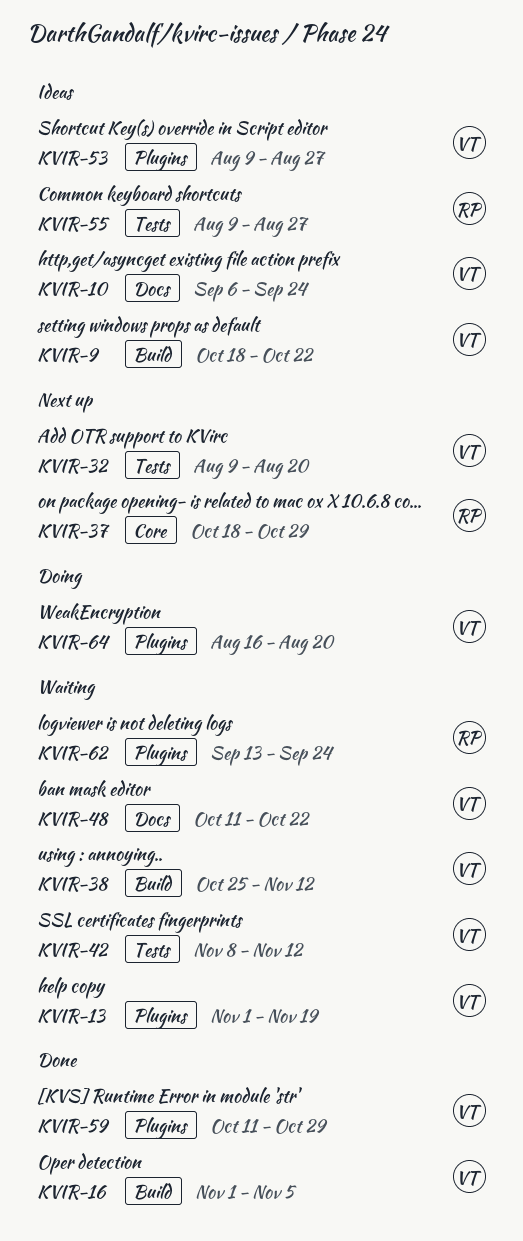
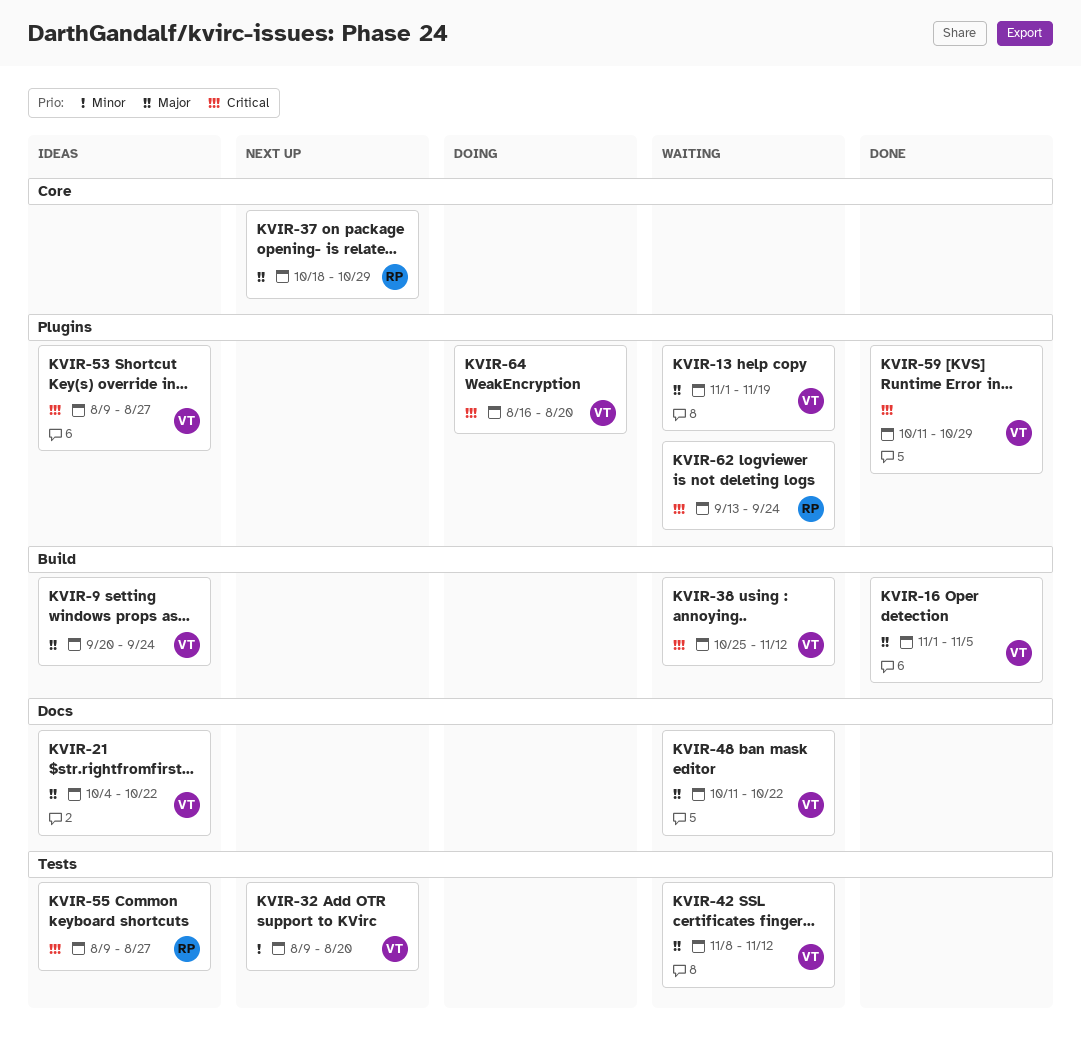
KVIR-9, start: Oct 18 -> Sep 20
KVIR-9, due: Oct 22 -> Sep 24
KVIR-10: present -> none
KVIR-21: none -> present

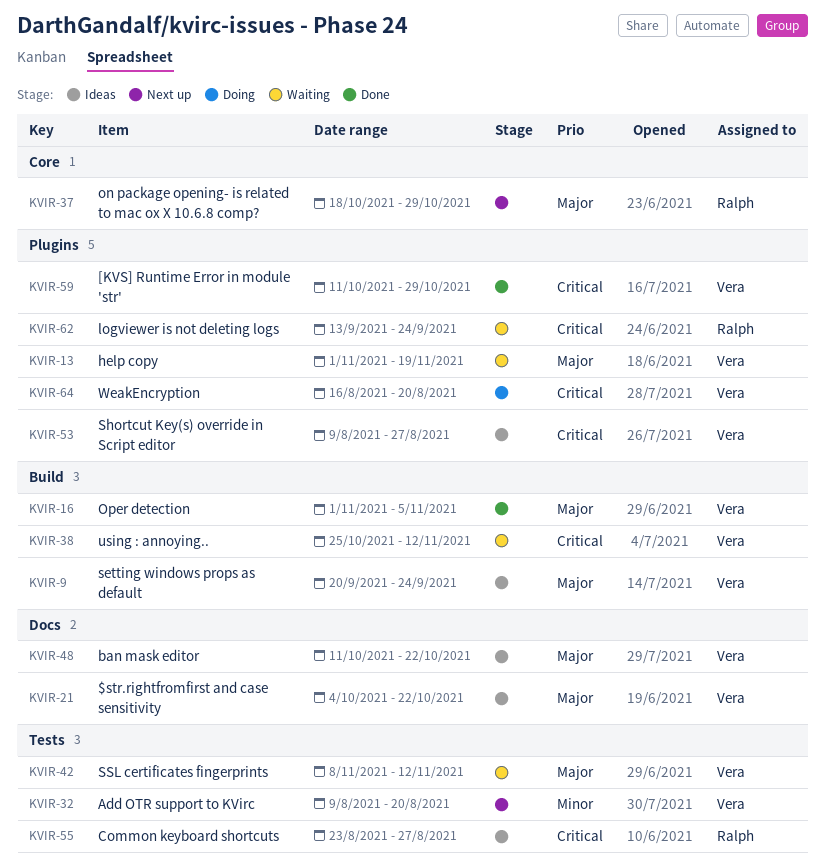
KVIR-48, status: Waiting -> Ideas
KVIR-55, start: Aug 9 -> Aug 23

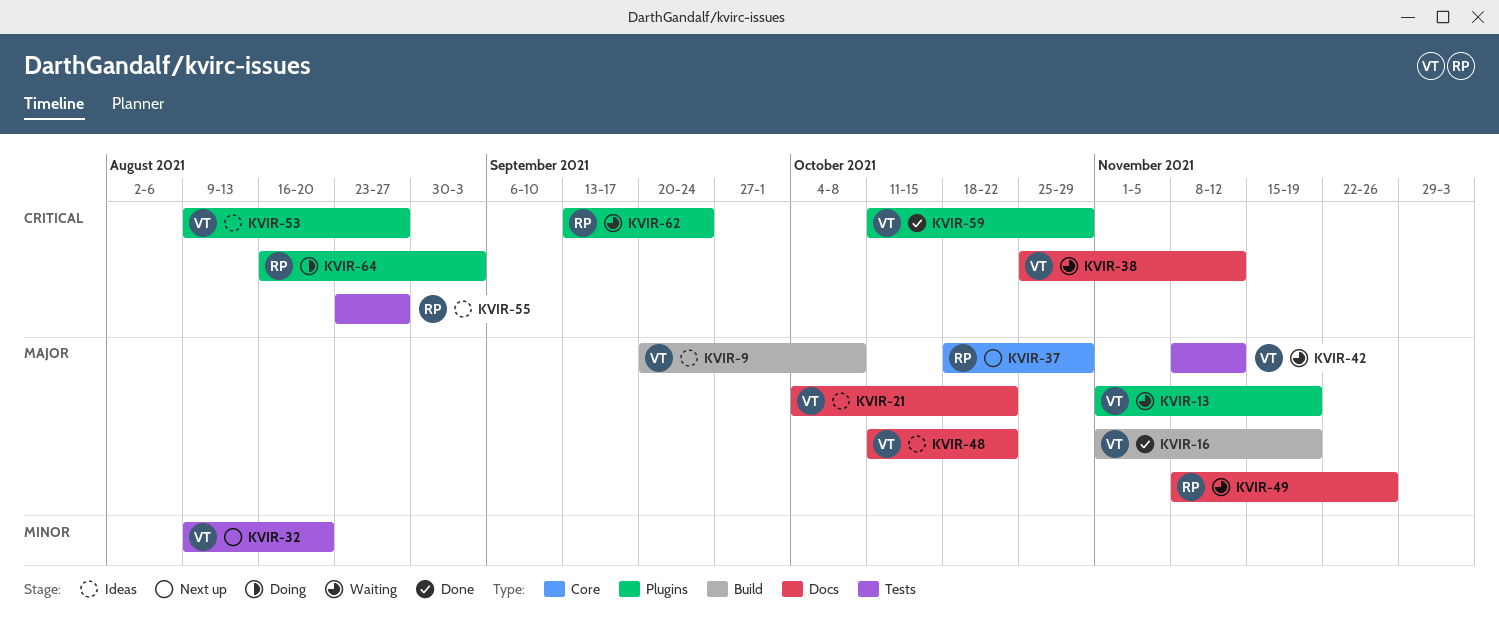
KVIR-9, due: Sep 24 -> Oct 8
KVIR-16, due: Nov 5 -> Nov 19
KVIR-38, label: Build -> Docs
KVIR-49: none -> present
KVIR-64, owner: Vera -> Ralph
KVIR-64, due: Aug 20 -> Sep 3

